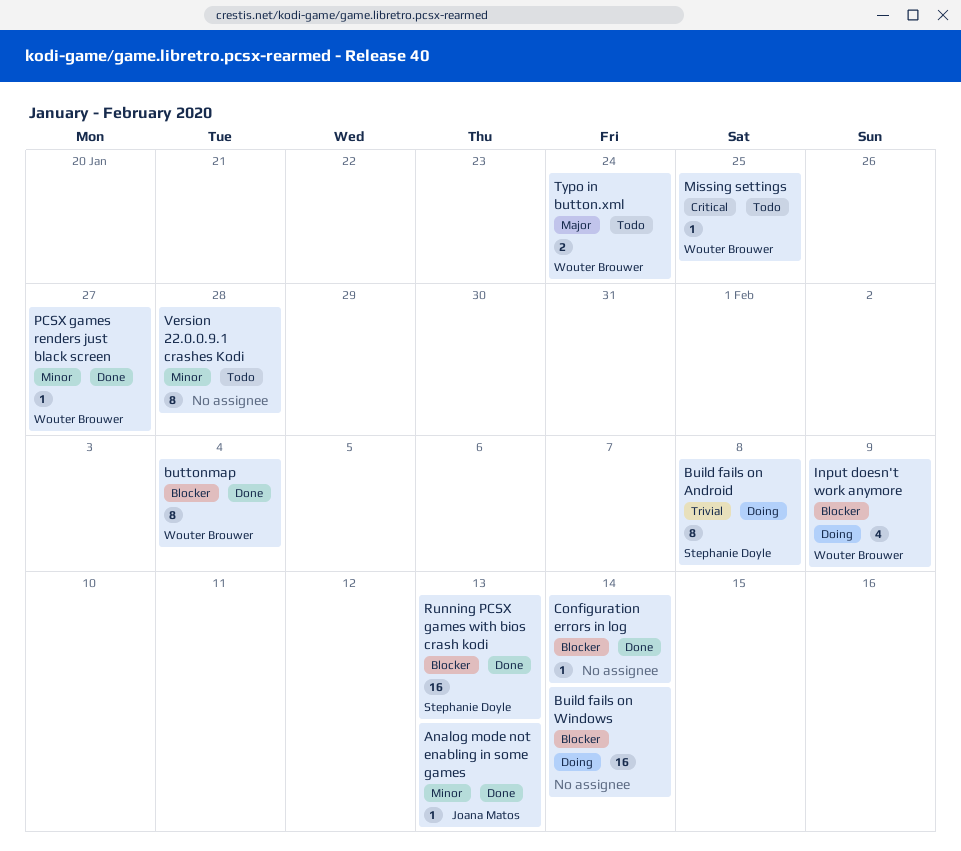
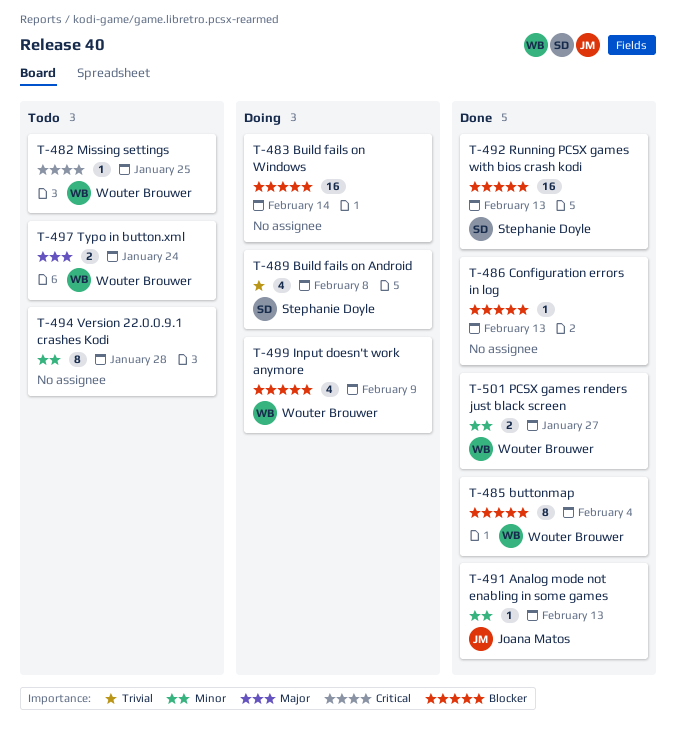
Build fails on Android, estimate: 8 -> 4
Configuration errors in log, due: Feb 14 -> Feb 13
PCSX games renders just black screen, estimate: 1 -> 2

